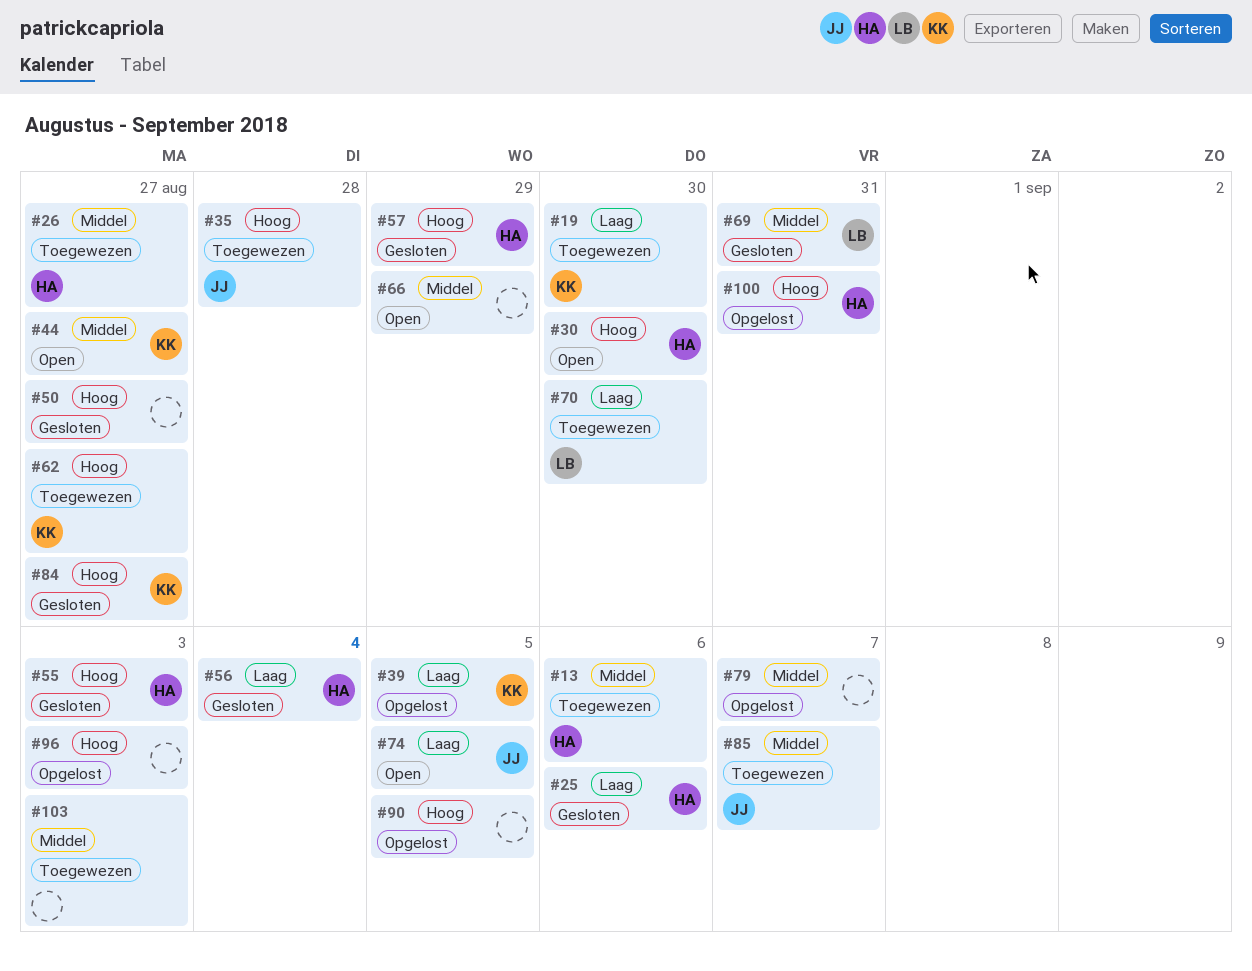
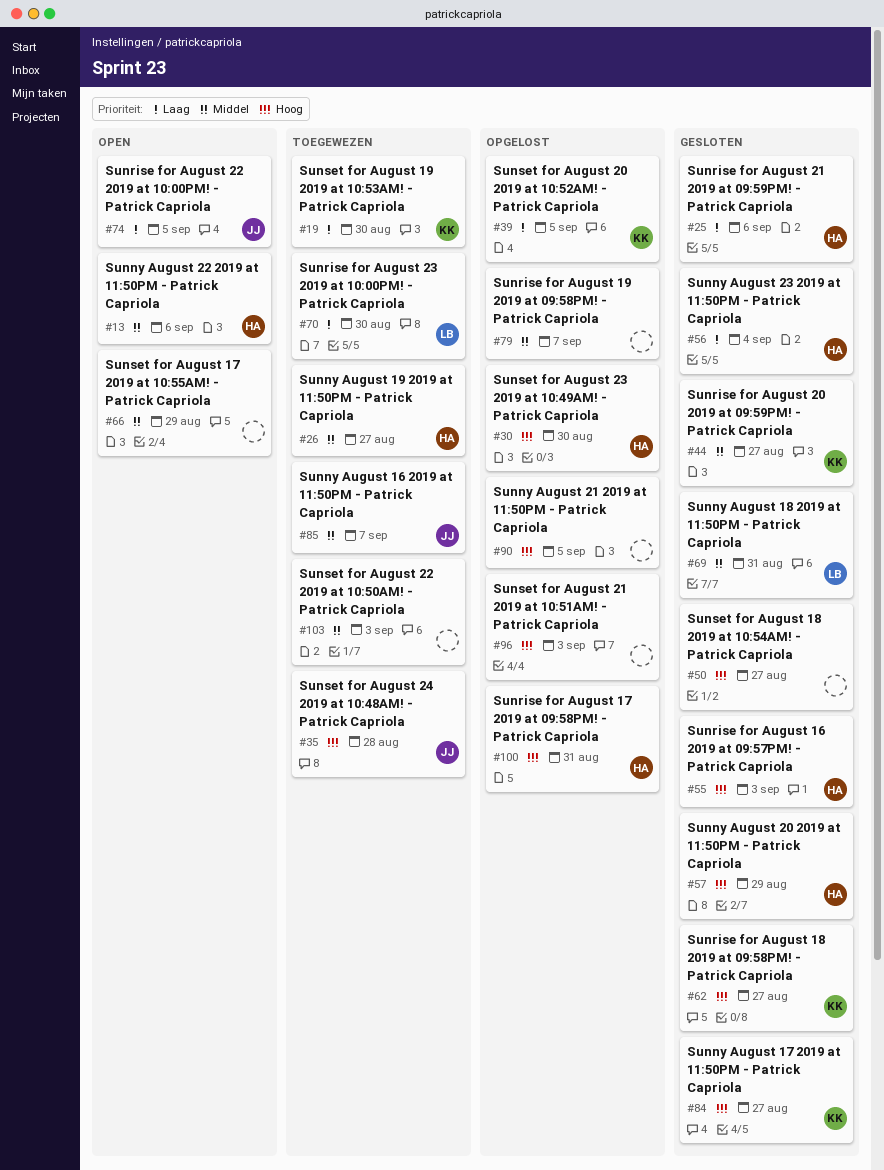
#13, status: Toegewezen -> Open
#30, status: Open -> Opgelost
#44, status: Open -> Gesloten
#62, status: Toegewezen -> Gesloten

